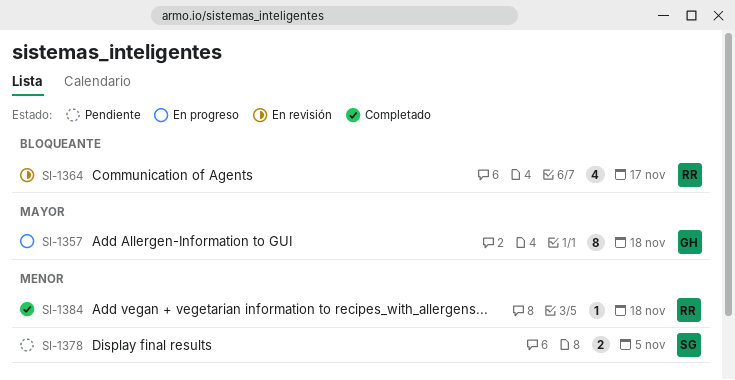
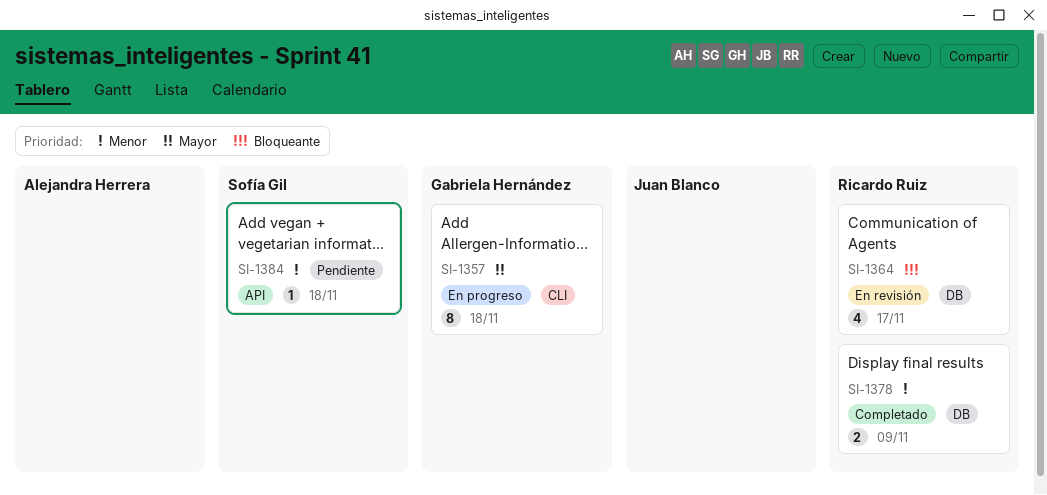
SI-1378, status: Pendiente -> Completado
SI-1378, owner: Sofía Gil -> Ricardo Ruiz
SI-1378, due: Nov 5 -> Nov 9
SI-1384, status: Completado -> Pendiente
SI-1384, owner: Ricardo Ruiz -> Sofía Gil

